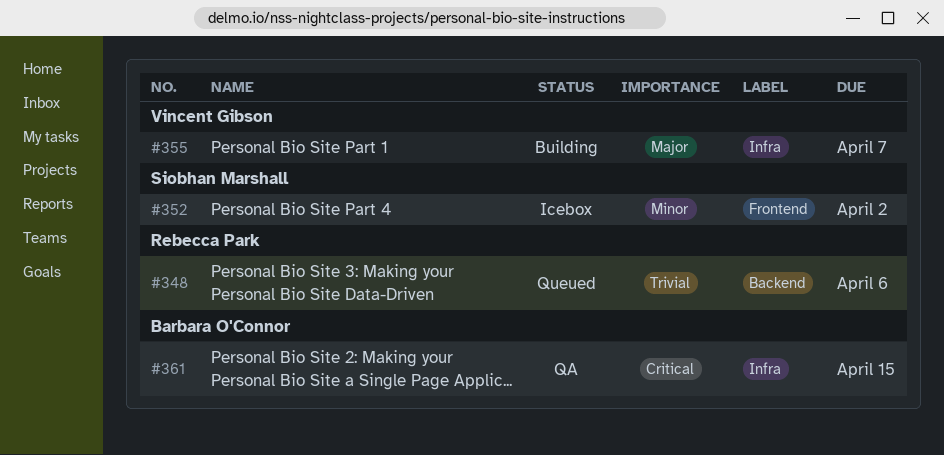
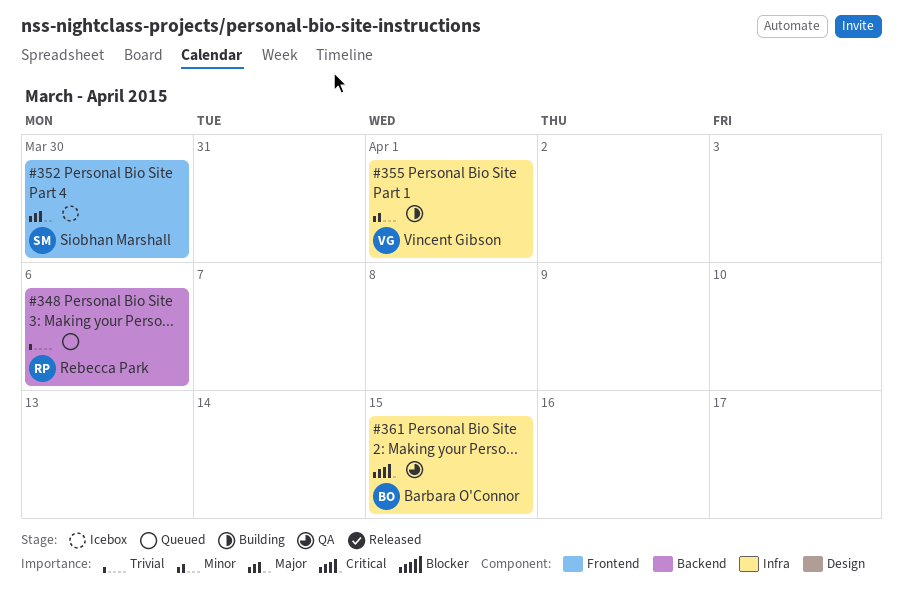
#352, priority: Minor -> Major
#352, due: Apr 2 -> Mar 30
#355, priority: Major -> Minor
#355, due: Apr 7 -> Apr 1

